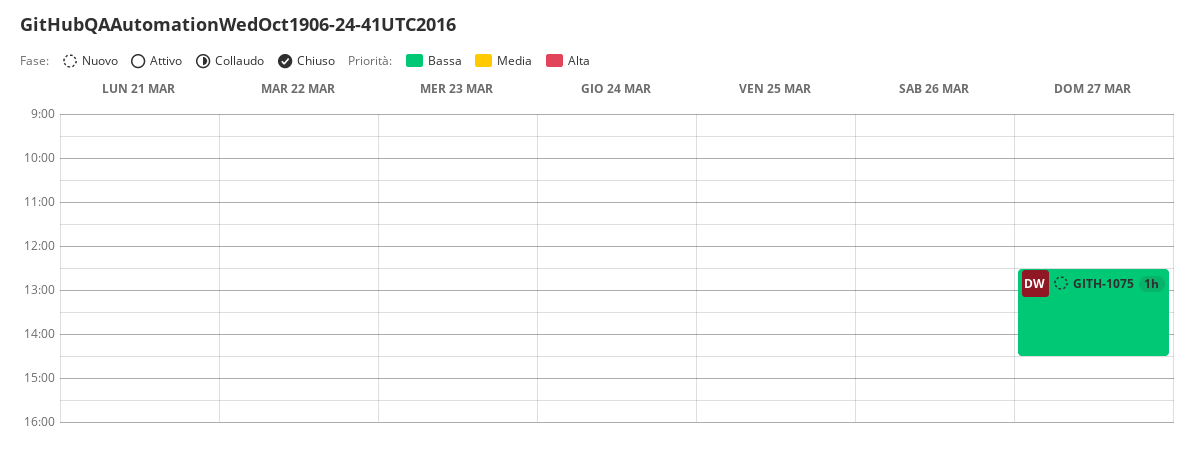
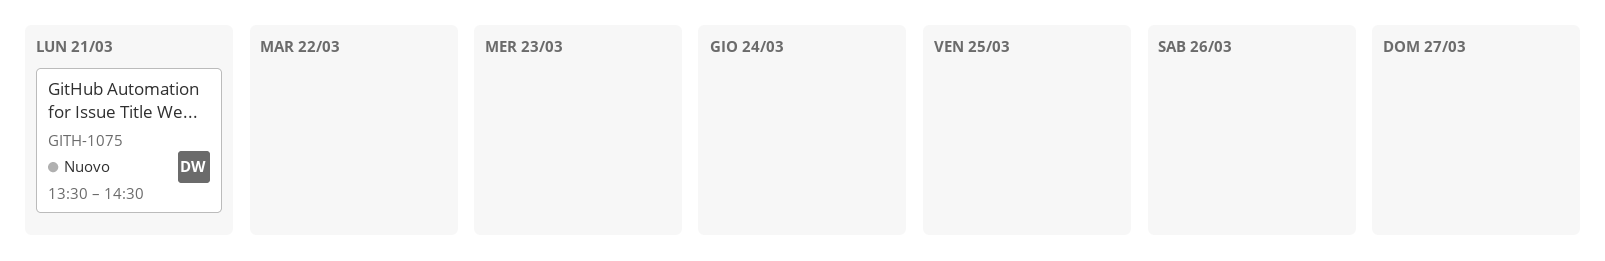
GITH-1075, day: Mar 27 -> Mar 21
GITH-1075, begins: 12:30 -> 13:30

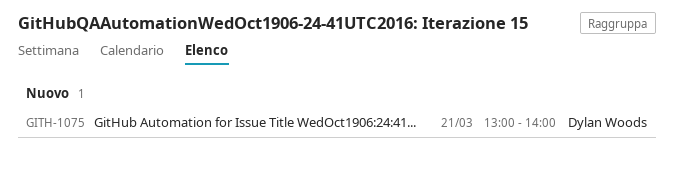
GITH-1075, begins: 13:30 -> 13:00
GITH-1075, ends: 14:30 -> 14:00

